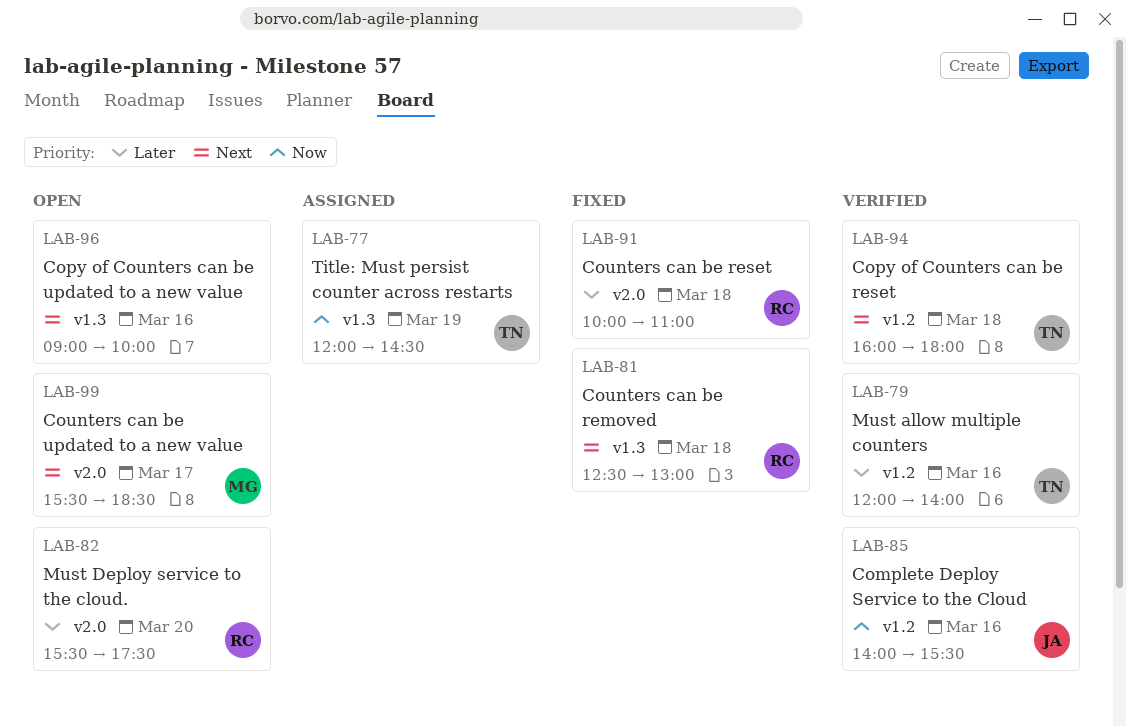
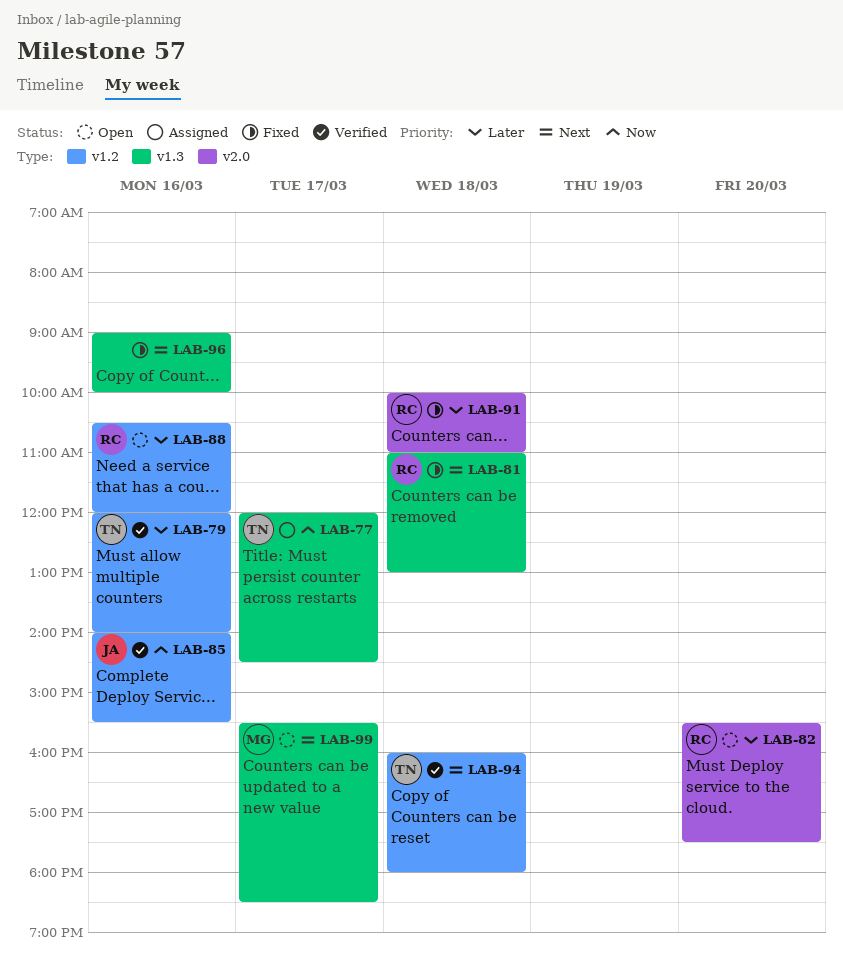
LAB-77, day: Mar 19 -> Mar 17
LAB-81, begins: 12:30 -> 11:00
LAB-88: none -> present
LAB-96, status: Open -> Fixed
LAB-99, label: v2.0 -> v1.3

